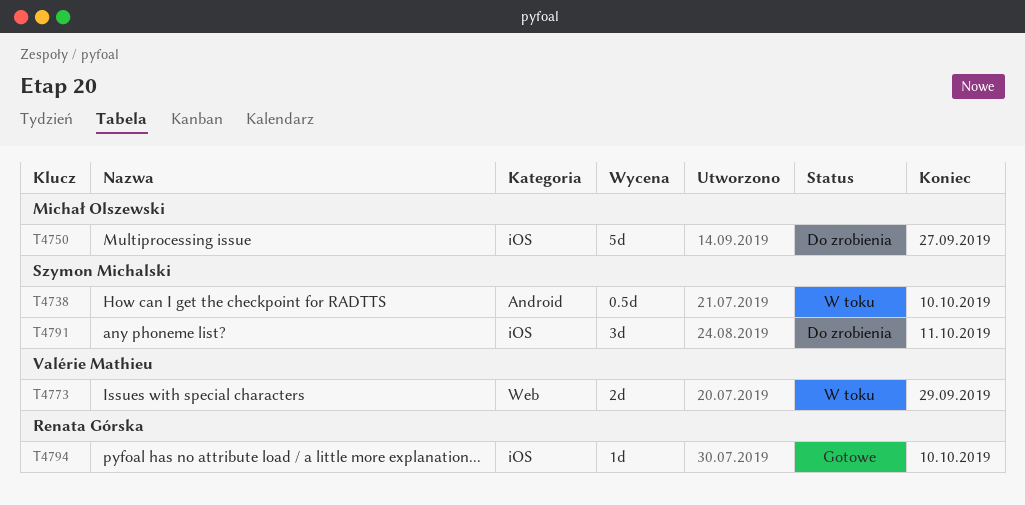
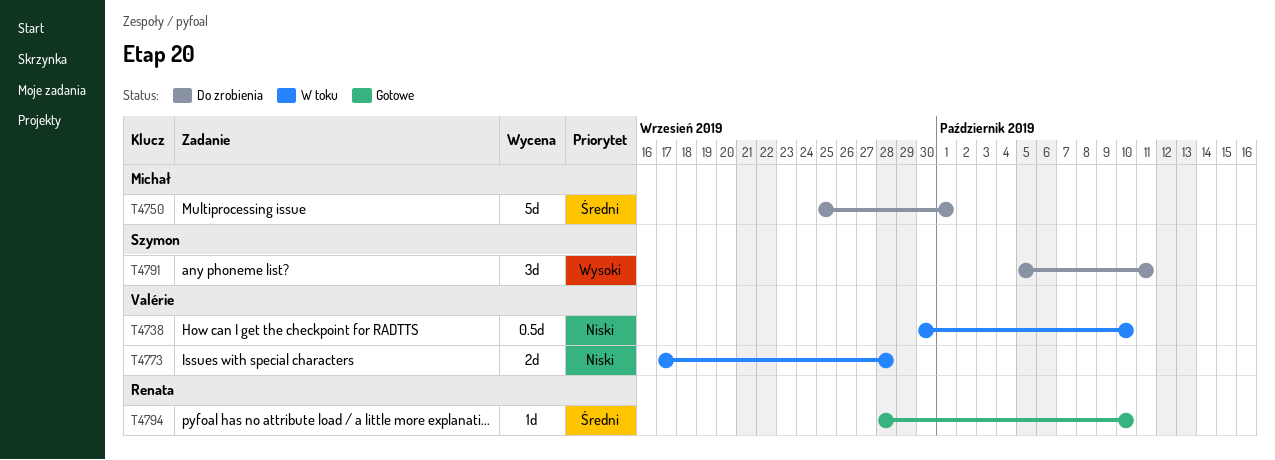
T4738, owner: Szymon Michalski -> Valérie Mathieu
T4750, due: Sep 27 -> Oct 1
T4773, due: Sep 29 -> Sep 28

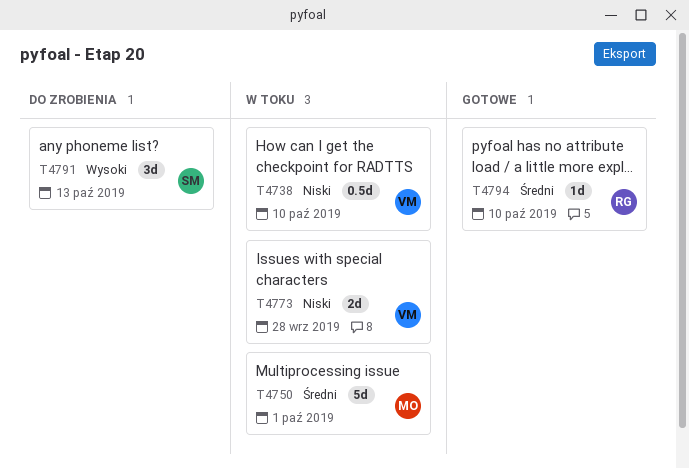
T4750, status: Do zrobienia -> W toku
T4791, due: Oct 11 -> Oct 13

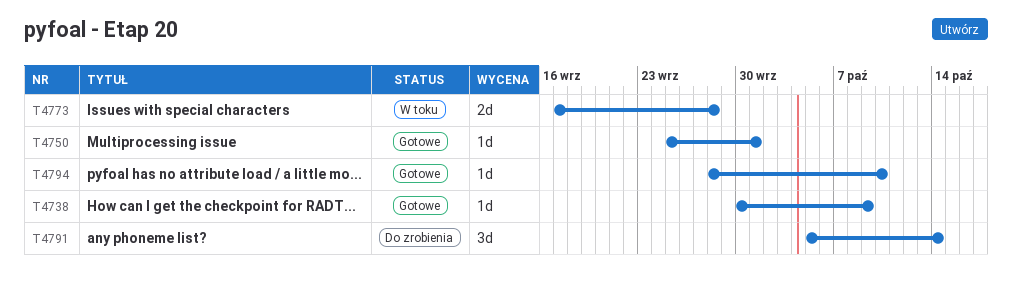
T4738, status: W toku -> Gotowe
T4738, estimate: 0.5d -> 1d
T4738, due: Oct 10 -> Oct 9
T4750, status: W toku -> Gotowe
T4750, estimate: 5d -> 1d
T4791, due: Oct 13 -> Oct 14

